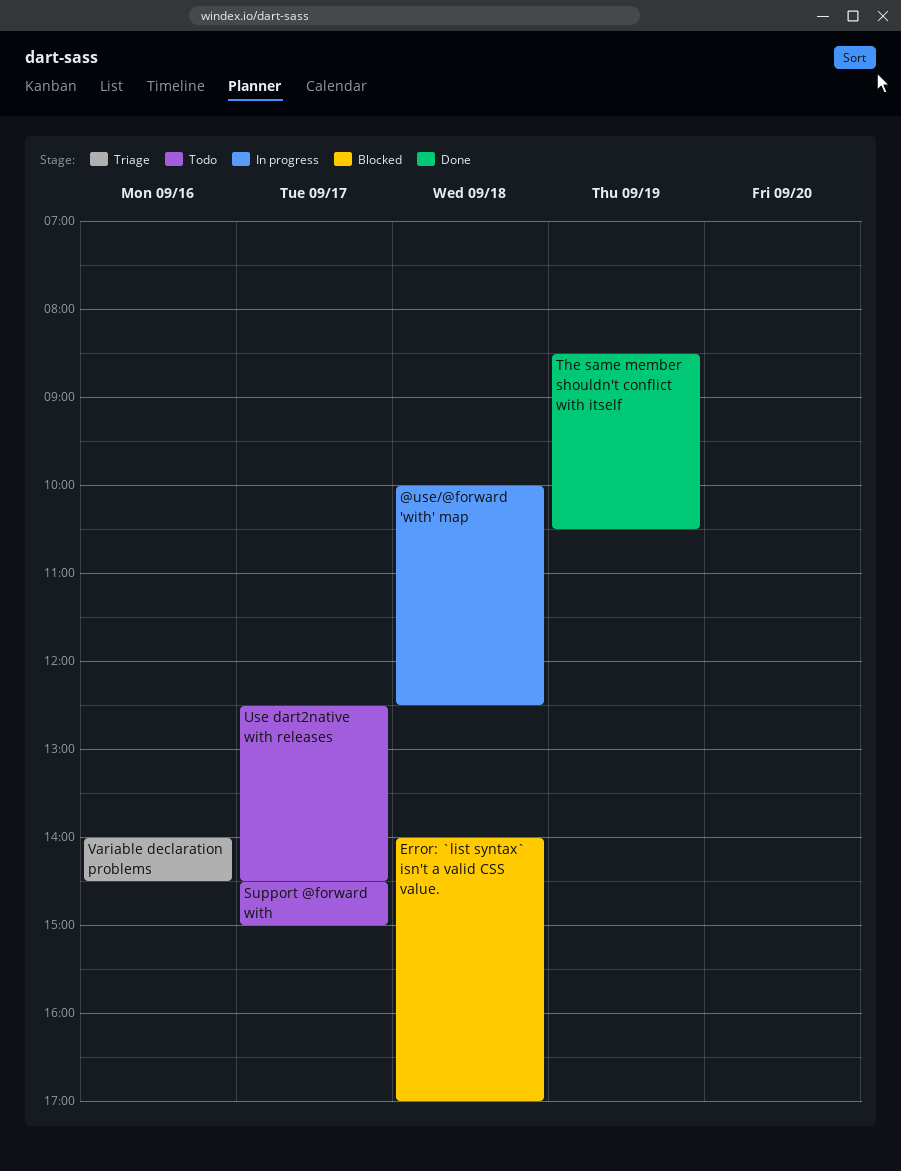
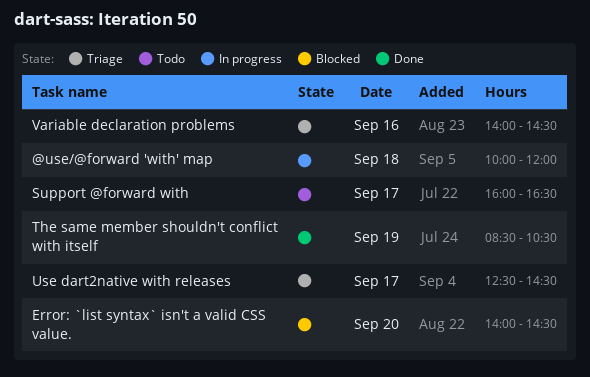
@use/@forward 'with' map, ends: 12:30 -> 12:00
Error: `list syntax` isn't a valid CSS value., day: Sep 18 -> Sep 20
Error: `list syntax` isn't a valid CSS value., ends: 17:00 -> 14:30
Support @forward with, begins: 14:30 -> 16:00
Support @forward with, ends: 15:00 -> 16:30
Use dart2native with releases, status: Todo -> Triage

